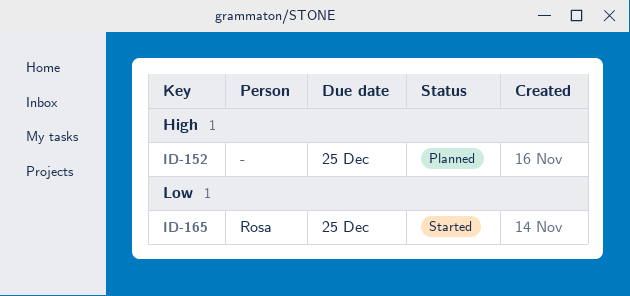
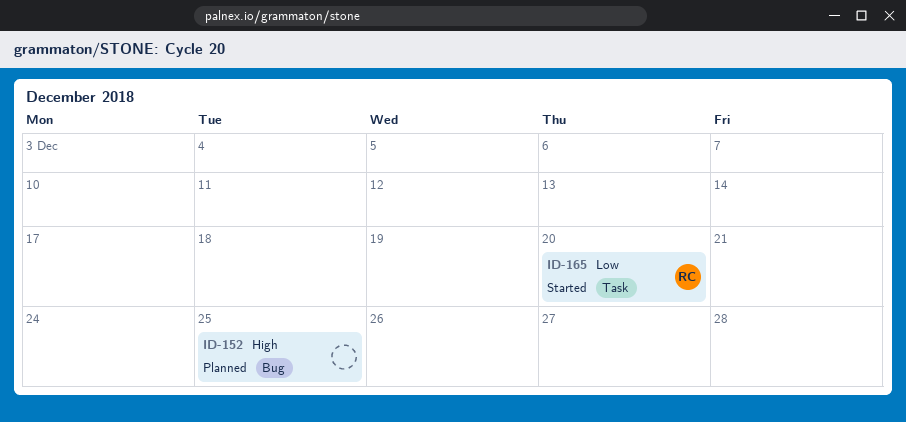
ID-165, due: Dec 25 -> Dec 20

